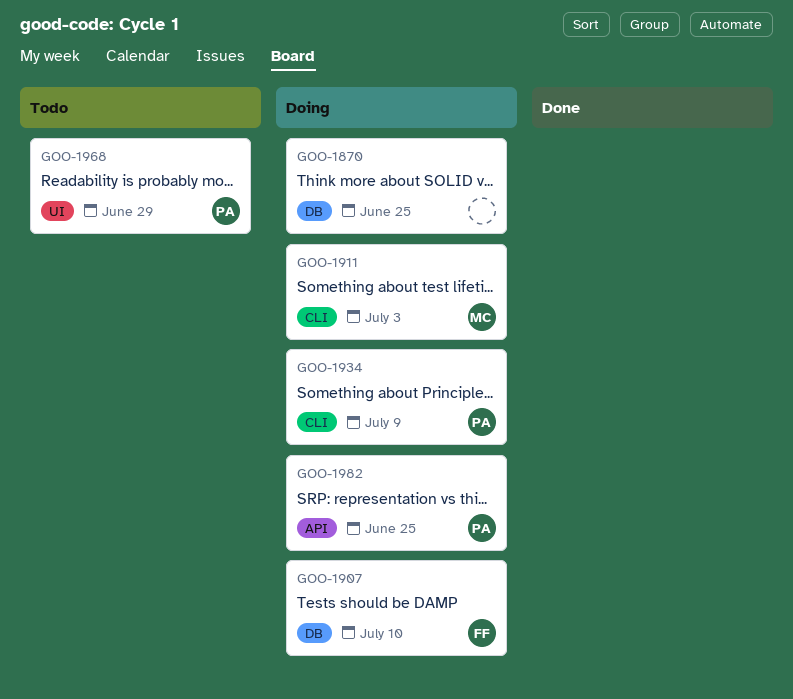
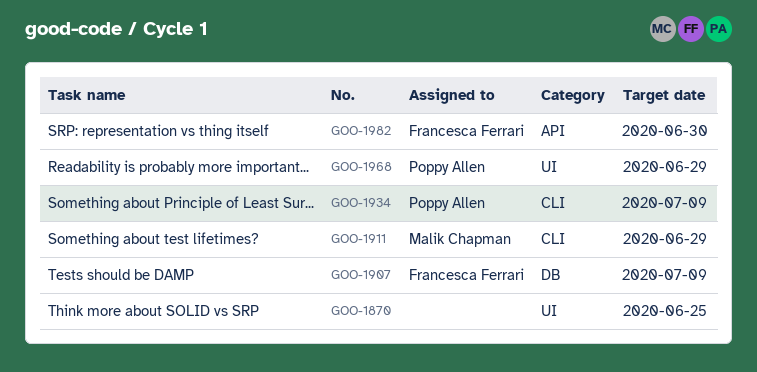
GOO-1870, label: DB -> UI
GOO-1907, due: Jul 10 -> Jul 9
GOO-1911, due: Jul 3 -> Jun 29
GOO-1982, owner: Poppy Allen -> Francesca Ferrari
GOO-1982, due: Jun 25 -> Jun 30

